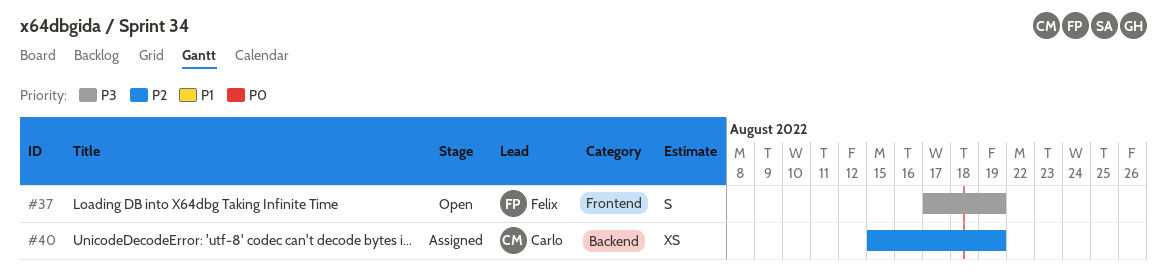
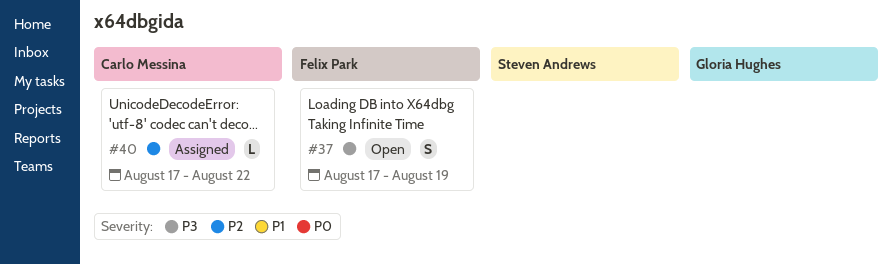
#40, estimate: XS -> L
#40, start: Aug 15 -> Aug 17
#40, due: Aug 19 -> Aug 22

